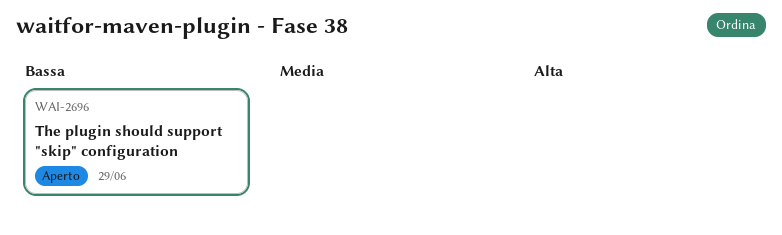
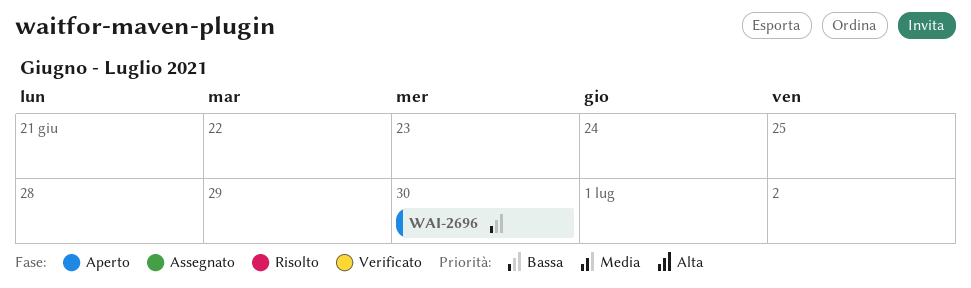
WAI-2696, due: Jun 29 -> Jun 30

